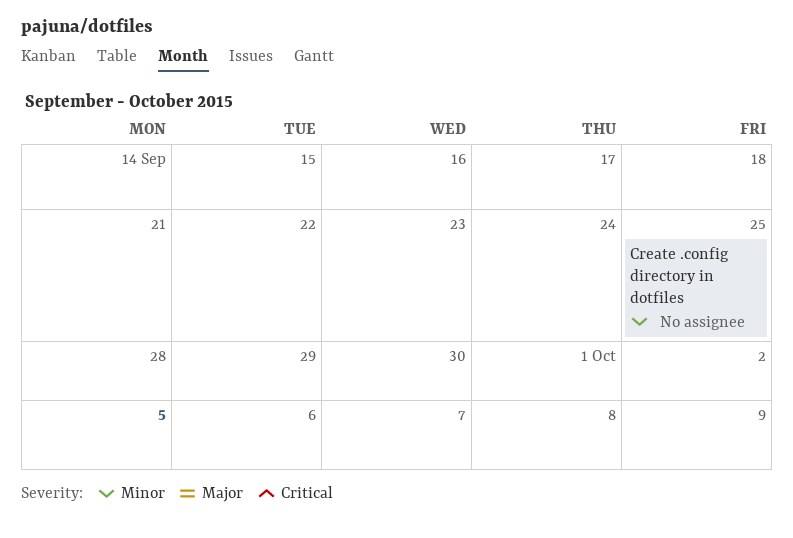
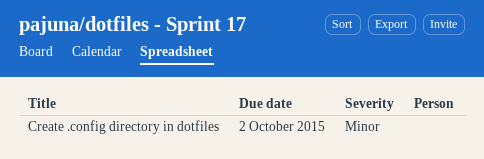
Create .config directory in dotfiles, due: Sep 25 -> Oct 2

